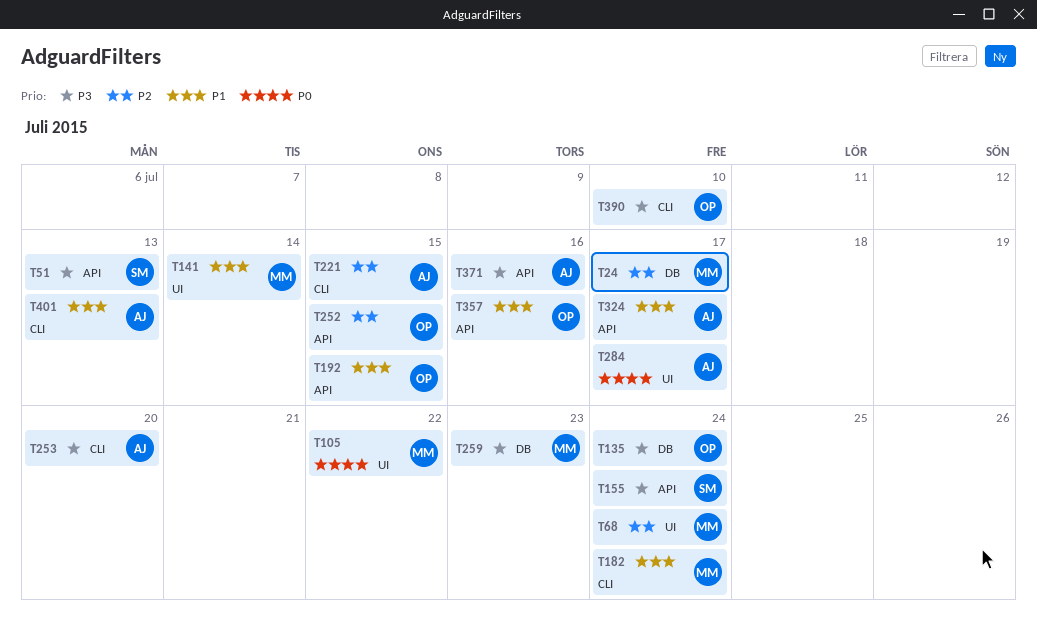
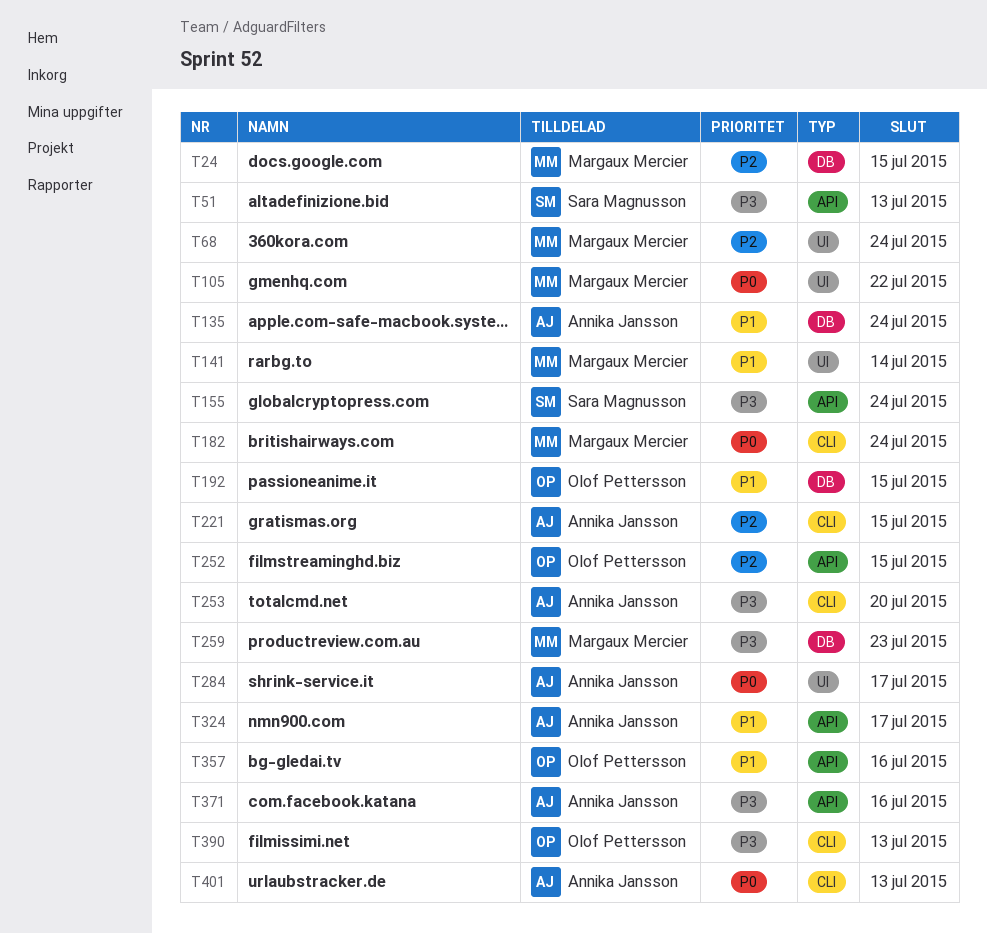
T24, due: Jul 17 -> Jul 15
T135, owner: Olof Pettersson -> Annika Jansson
T135, priority: P3 -> P1
T182, priority: P1 -> P0
T192, label: API -> DB
T390, due: Jul 10 -> Jul 13
T401, priority: P1 -> P0

